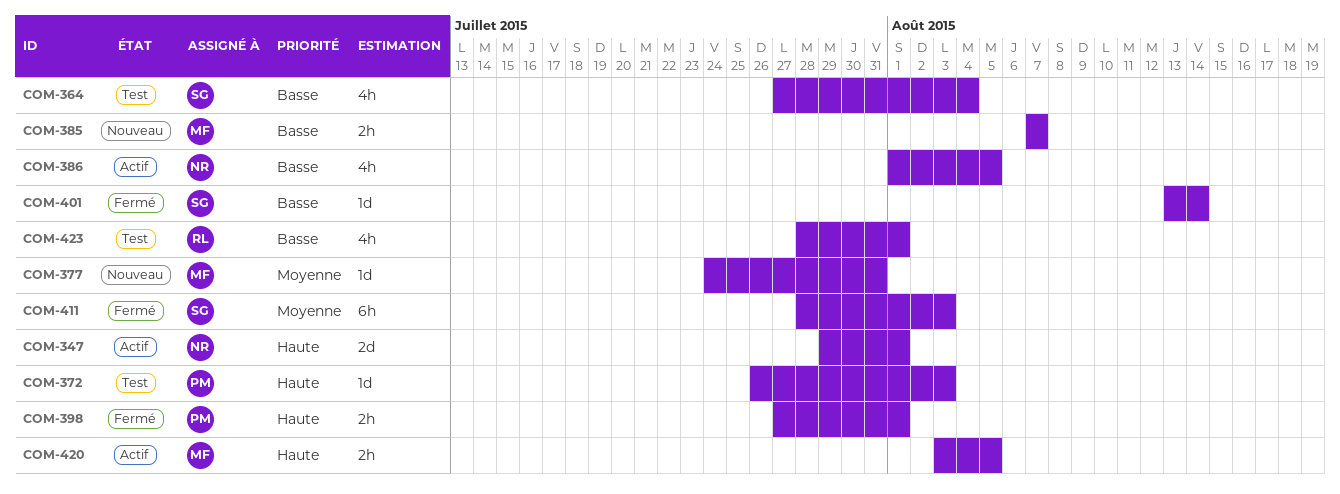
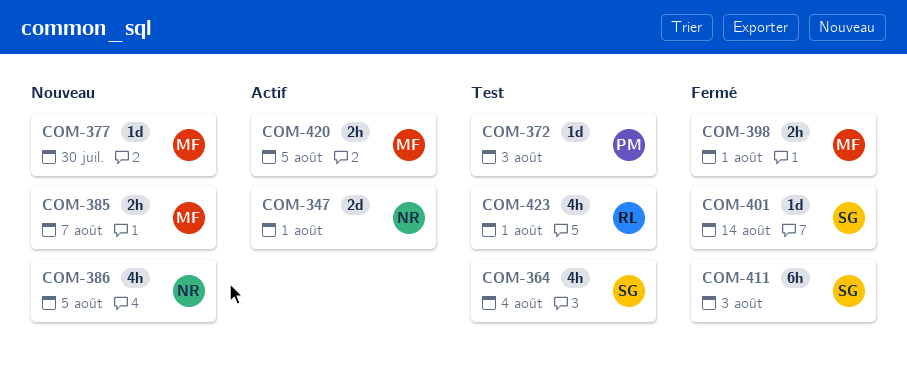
COM-377, due: Jul 31 -> Jul 30
COM-386, status: Actif -> Nouveau
COM-398, owner: PM -> MF

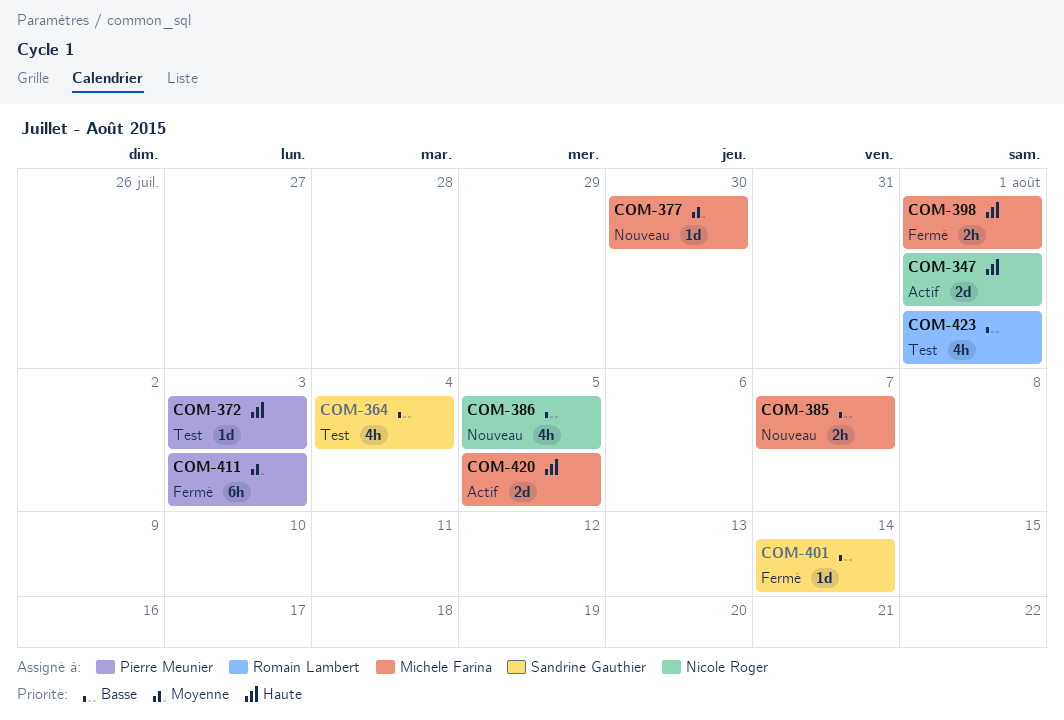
COM-411, owner: Sandrine Gauthier -> Pierre Meunier
COM-420, estimate: 2h -> 2d

